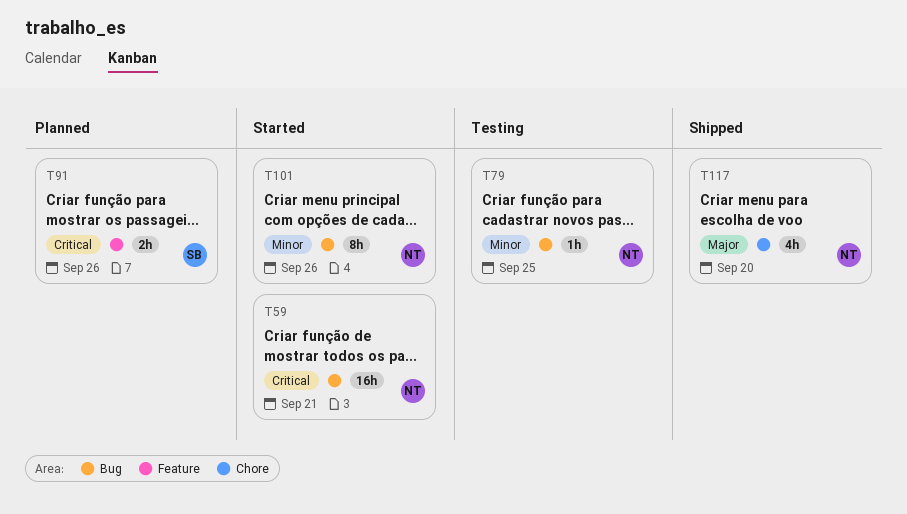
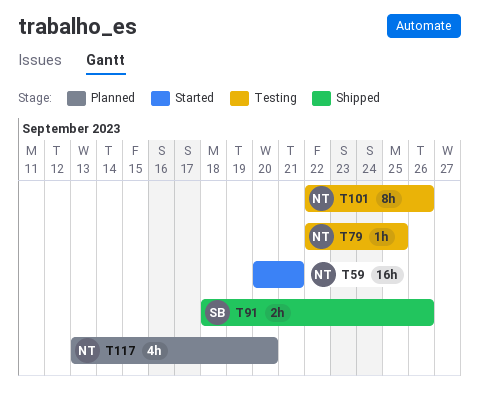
T91, status: Planned -> Shipped
T101, status: Started -> Testing
T117, status: Shipped -> Planned

